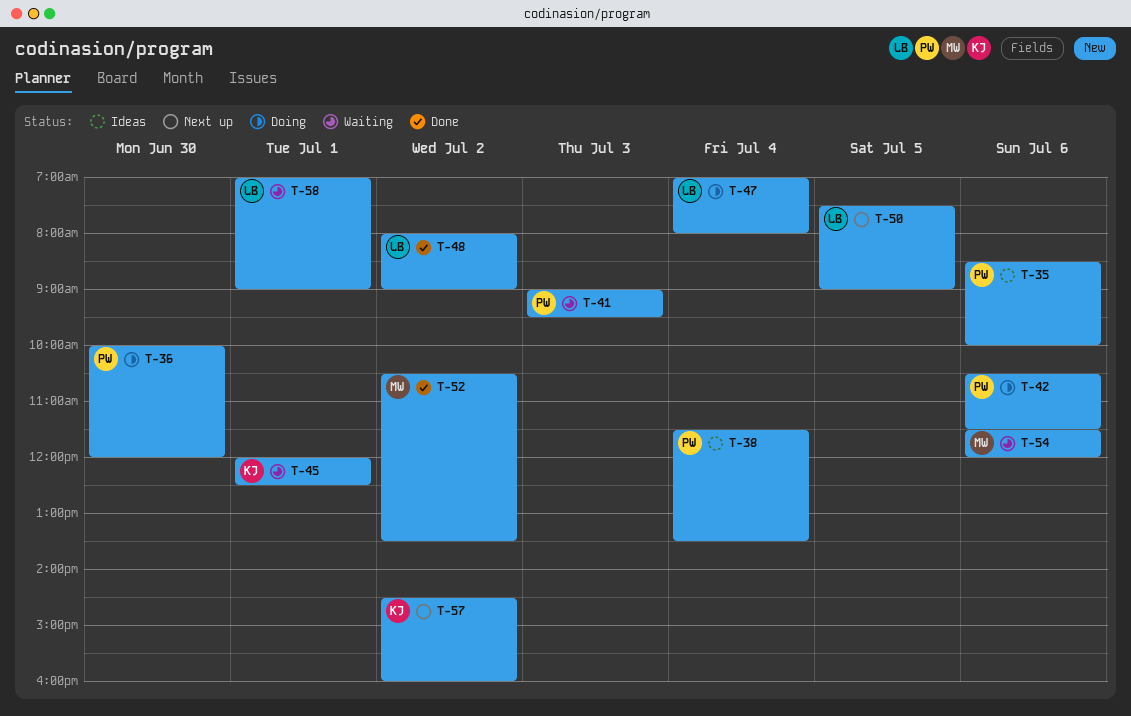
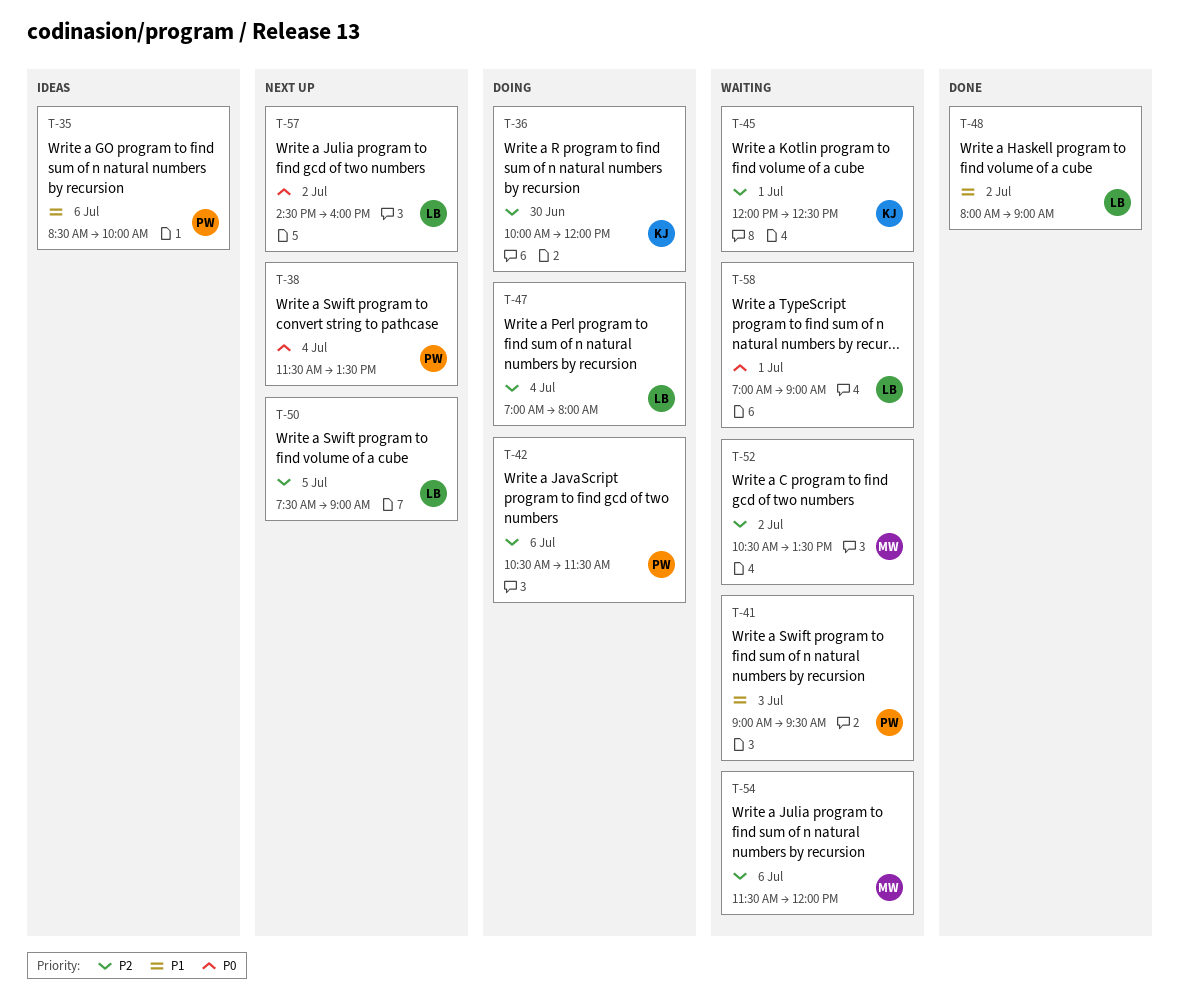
T-36, owner: PW -> KJ
T-38, status: Ideas -> Next up
T-52, status: Done -> Waiting
T-57, owner: KJ -> LB

